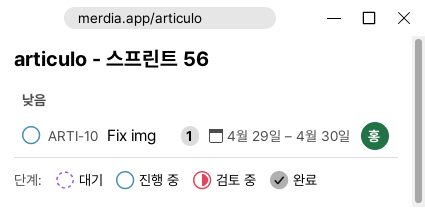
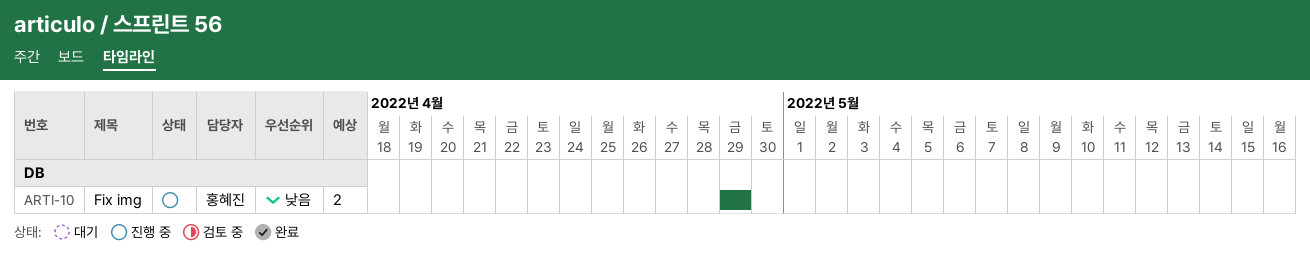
ARTI-10, estimate: 1 -> 2
ARTI-10, due: Apr 30 -> Apr 29

